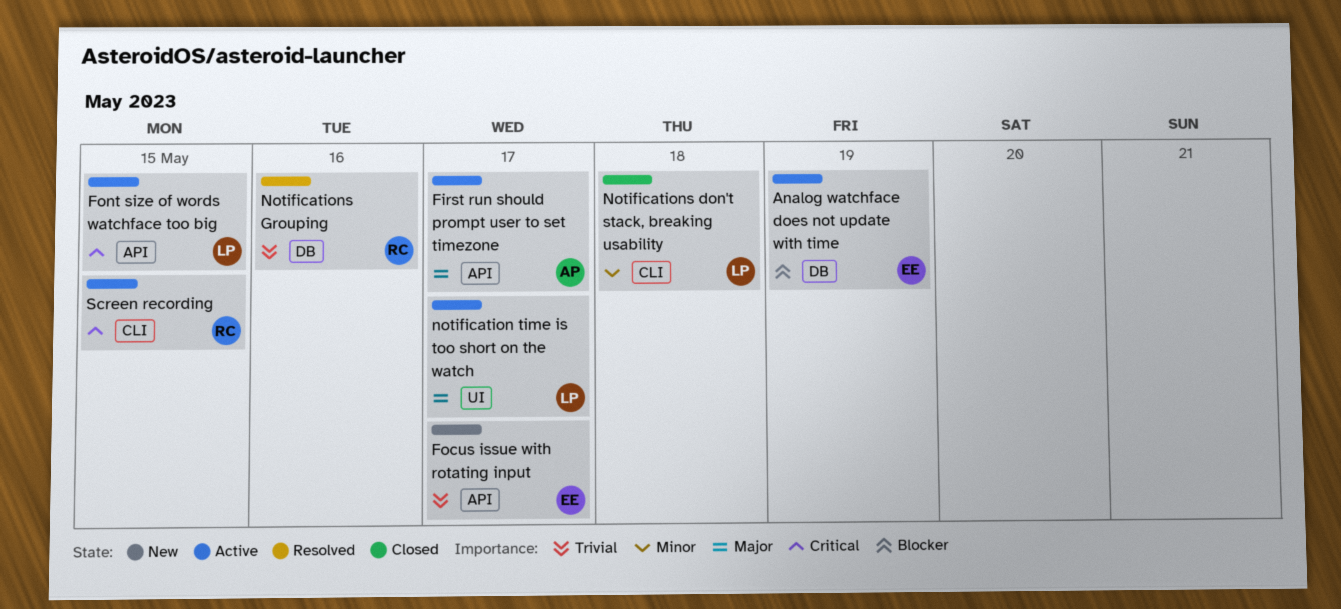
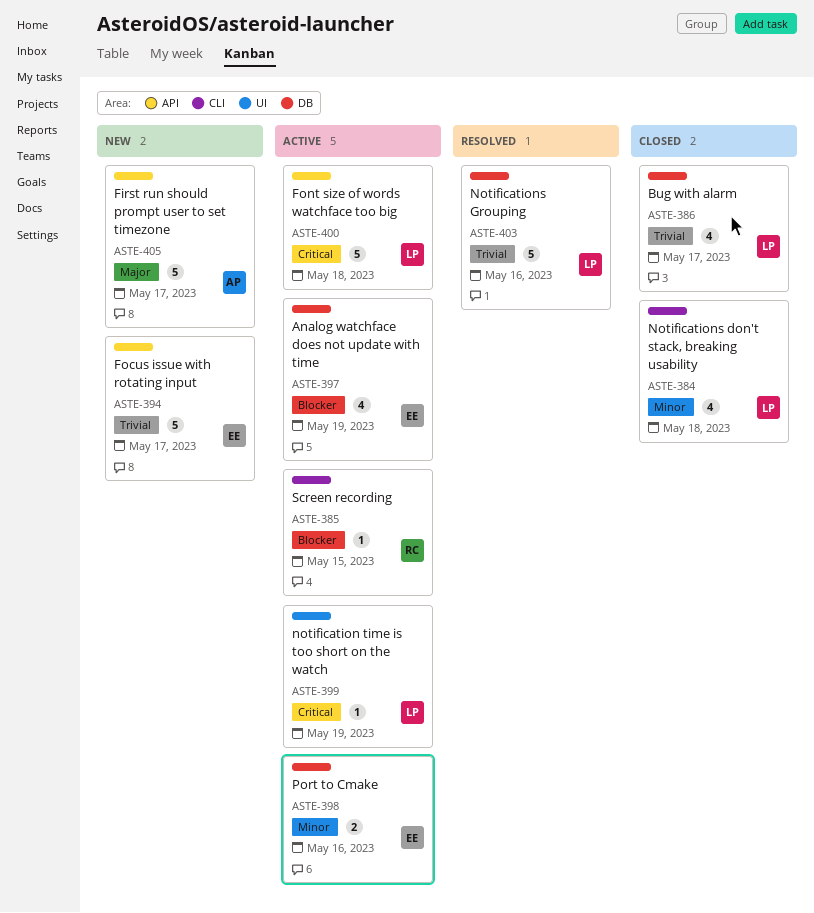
Bug with alarm: none -> present
First run should prompt user to set timezone, status: Active -> New
Font size of words watchface too big, day: May 15 -> May 18
notification time is too short on the watch, priority: Major -> Critical
notification time is too short on the watch, day: May 17 -> May 19
Notifications Grouping, owner: RC -> LP
Port to Cmake: none -> present
Screen recording, priority: Critical -> Blocker

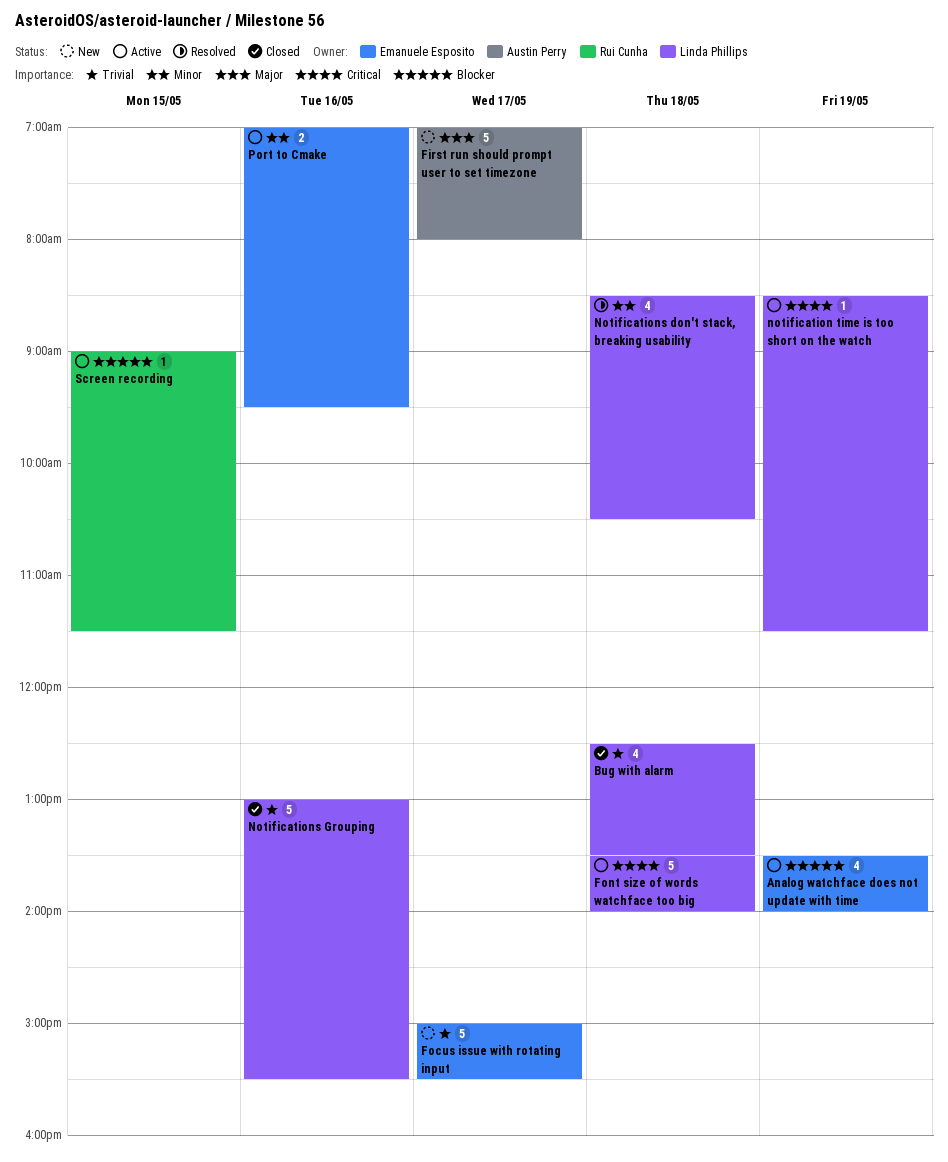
Bug with alarm, day: May 17 -> May 18
Notifications don't stack, breaking usability, status: Closed -> Resolved
Notifications Grouping, status: Resolved -> Closed

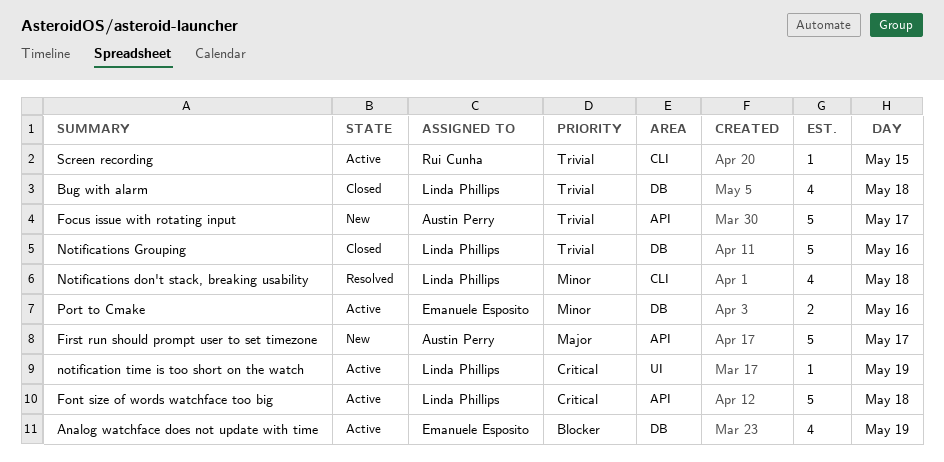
Focus issue with rotating input, owner: Emanuele Esposito -> Austin Perry
Screen recording, priority: Blocker -> Trivial

